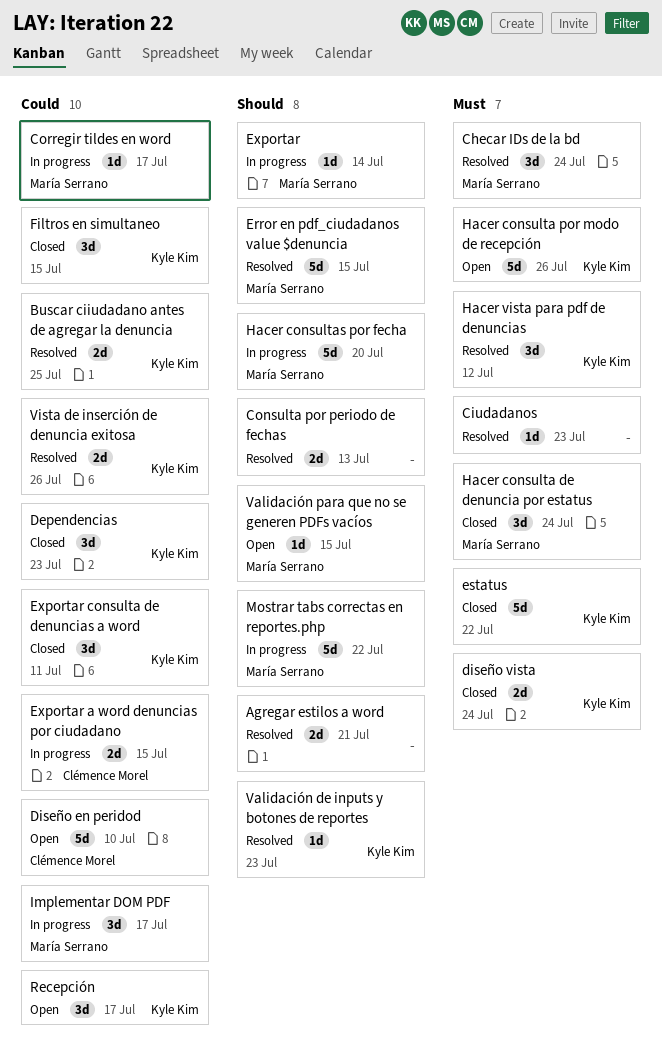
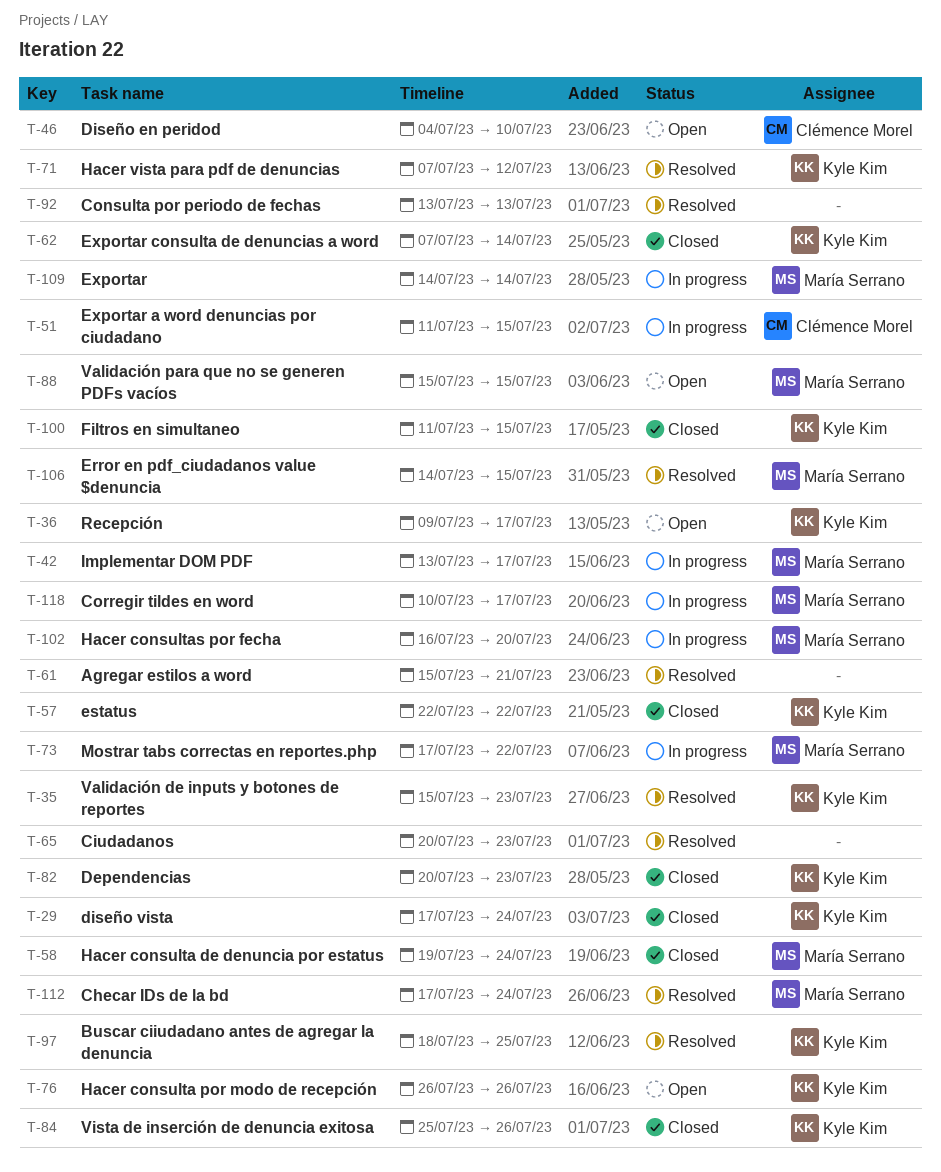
Exportar consulta de denuncias a word, due: Jul 11 -> Jul 14
Vista de inserción de denuncia exitosa, status: Resolved -> Closed

